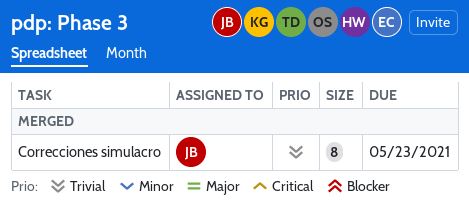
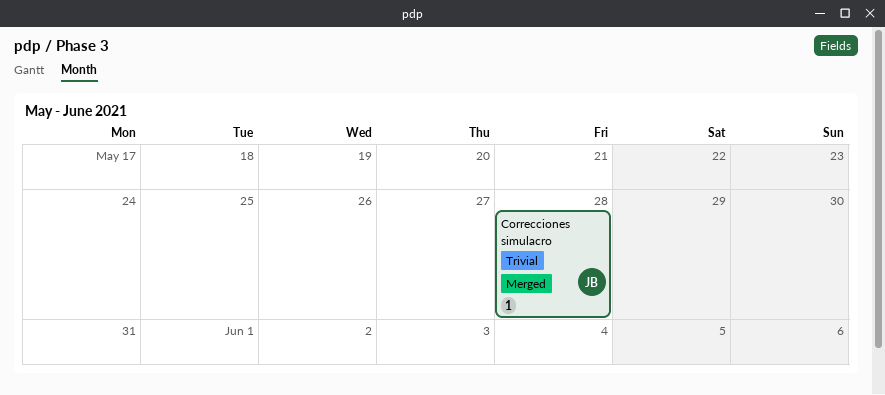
Correcciones simulacro, estimate: 8 -> 1
Correcciones simulacro, due: May 23 -> May 28

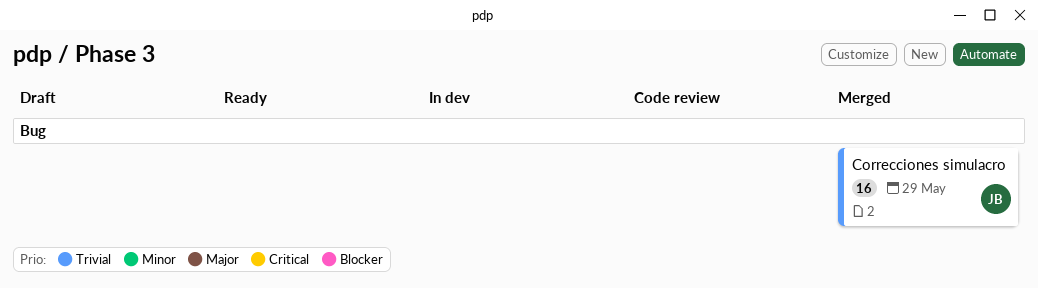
Correcciones simulacro, estimate: 1 -> 16
Correcciones simulacro, due: May 28 -> May 29

